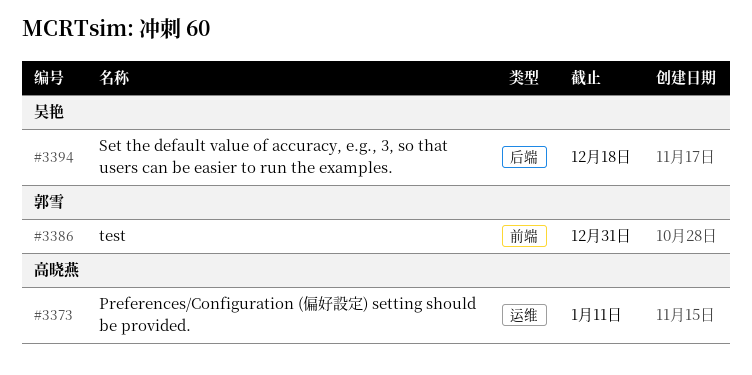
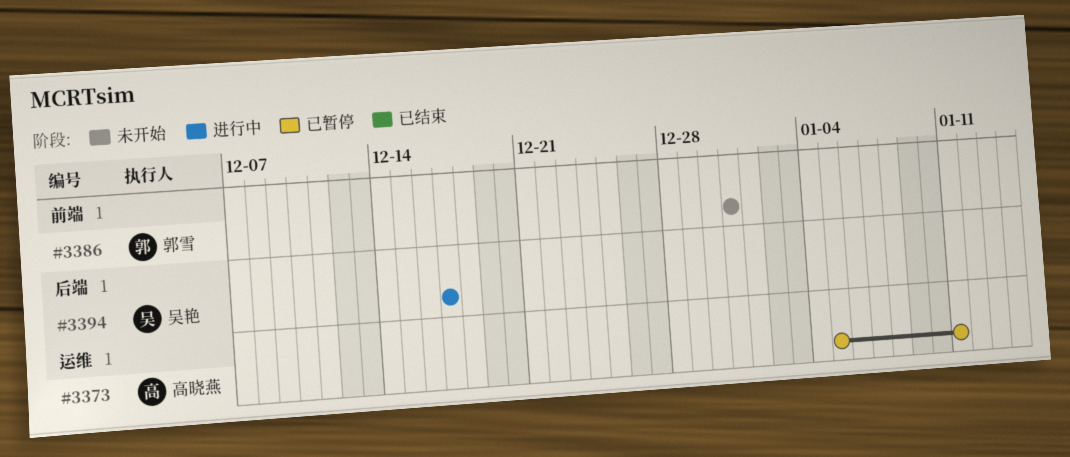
#3394, due: Dec 18 -> Dec 17

